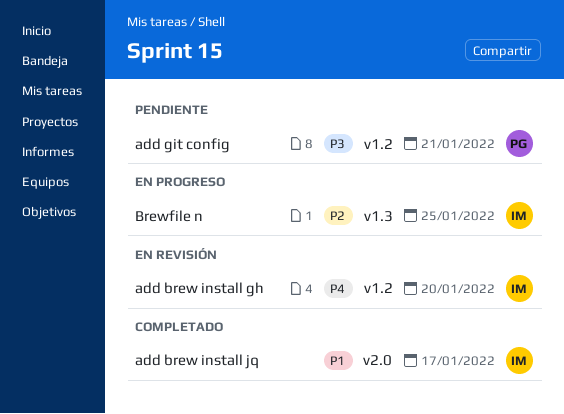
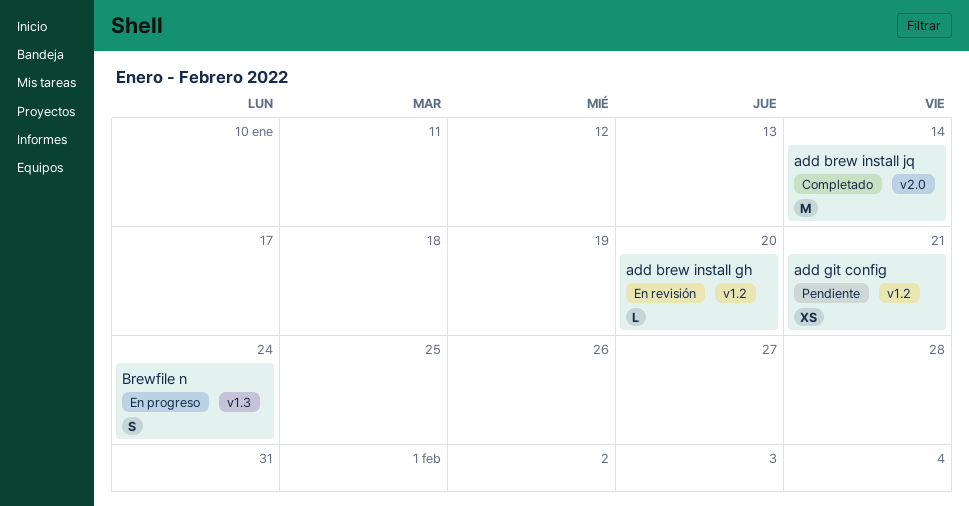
add brew install jq, due: Jan 17 -> Jan 14
Brewfile n, due: Jan 25 -> Jan 24

